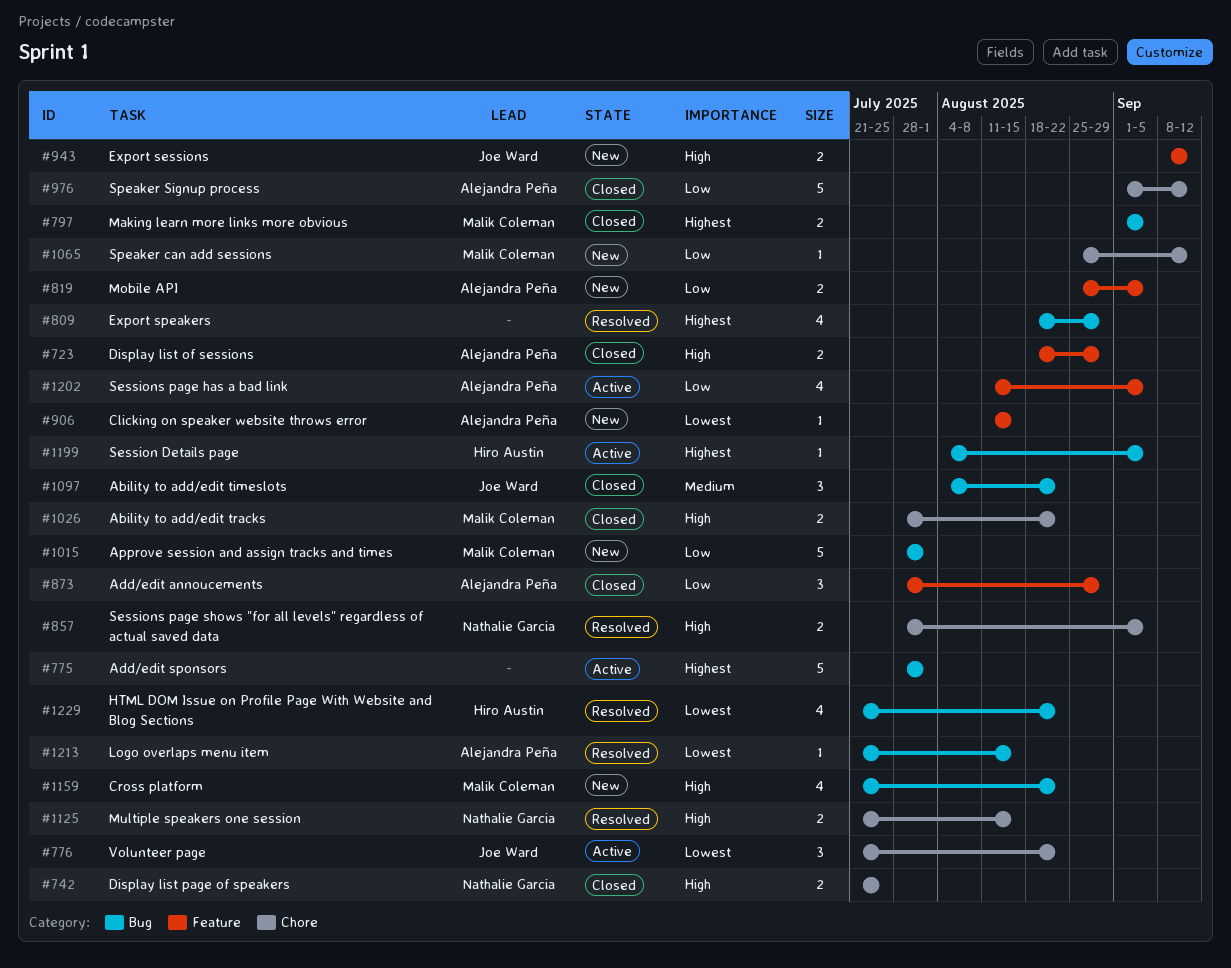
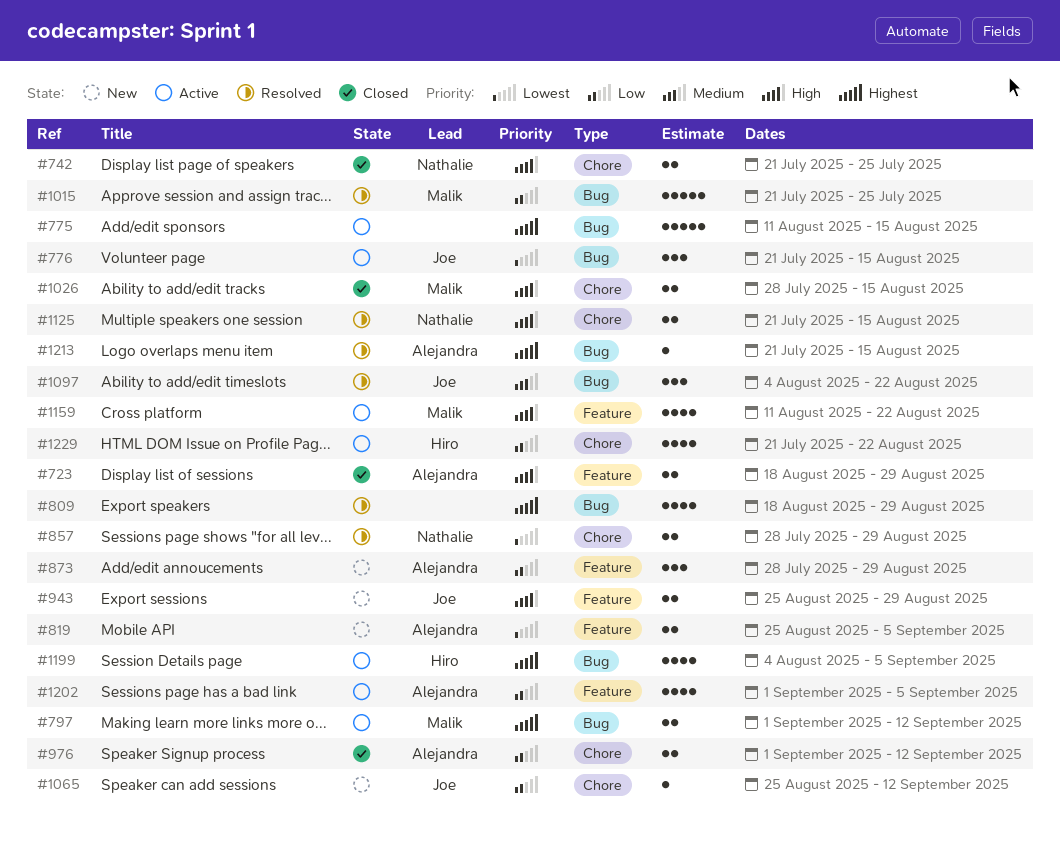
#775, start: Jul 28 -> Aug 11
#775, due: Aug 1 -> Aug 15
#776, label: Chore -> Bug
#776, due: Aug 22 -> Aug 15
#797, status: Closed -> Active
#797, due: Sep 5 -> Sep 12
#819, priority: Low -> Lowest
#857, priority: High -> Lowest
#857, due: Sep 5 -> Aug 29
#873, status: Closed -> New
#906: present -> none
#943, start: Sep 8 -> Aug 25
#943, due: Sep 12 -> Aug 29
#976, estimate: 5 -> 2
#1015, status: New -> Resolved
#1015, start: Jul 28 -> Jul 21
#1015, due: Aug 1 -> Jul 25
#1026, due: Aug 22 -> Aug 15
#1065, owner: Malik Coleman -> Joe Ward
#1097, status: Closed -> Resolved
#1159, status: New -> Active
#1159, label: Bug -> Feature
#1159, start: Jul 21 -> Aug 11
#1199, estimate: 1 -> 4
#1202, start: Aug 11 -> Sep 1
#1213, priority: Lowest -> Highest
#1229, status: Resolved -> Active
#1229, priority: Lowest -> Low
#1229, label: Bug -> Chore

